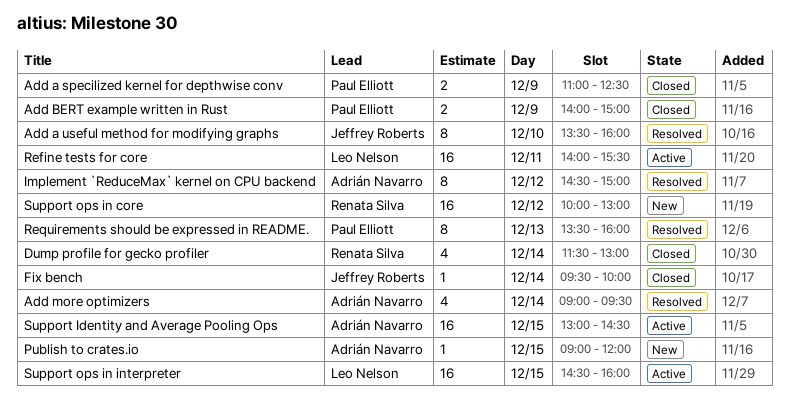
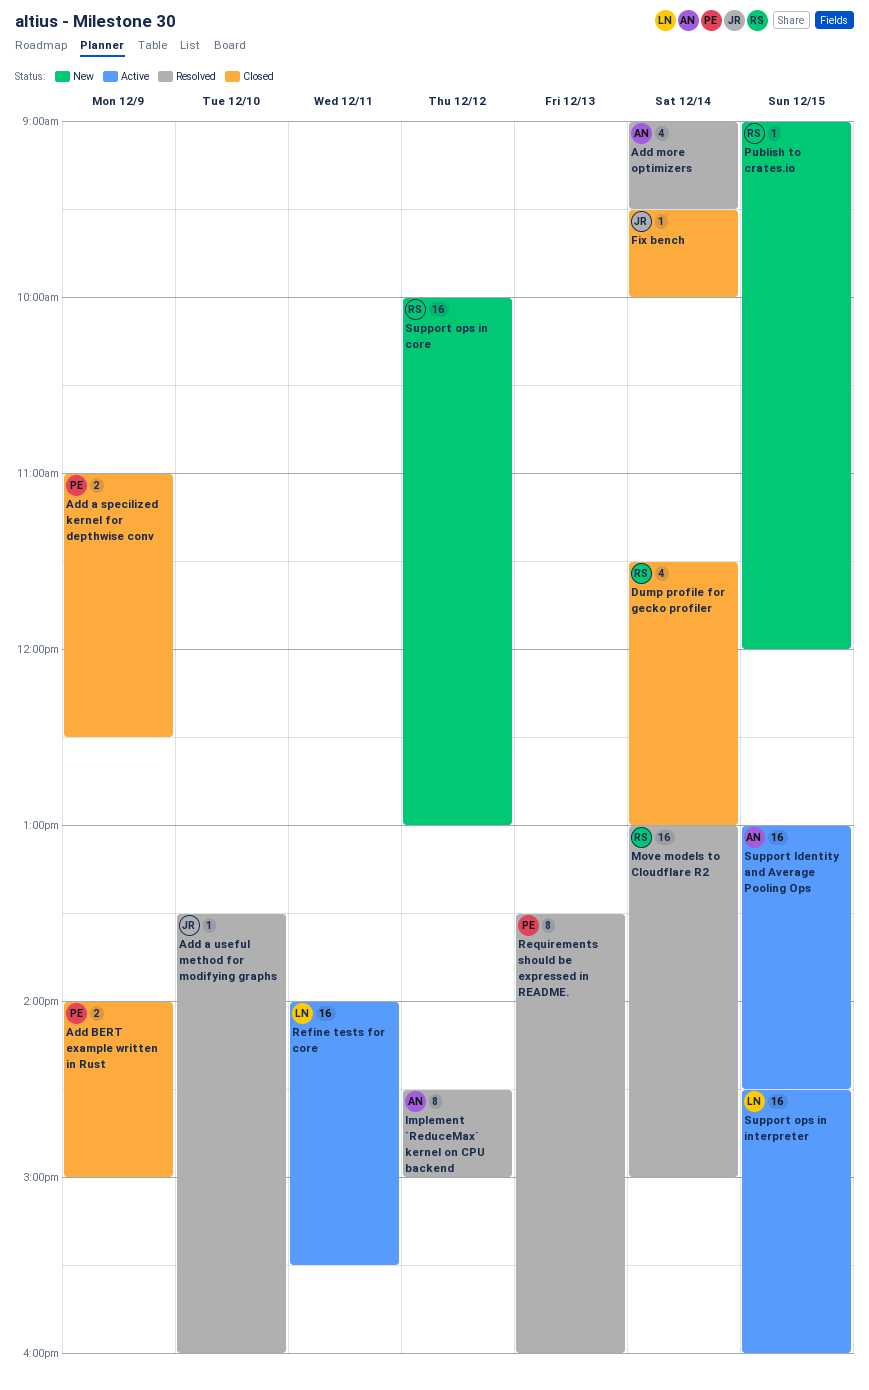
Add a useful method for modifying graphs, estimate: 8 -> 1
Move models to Cloudflare R2: none -> present
Publish to crates.io, owner: Adrián Navarro -> Renata Silva

